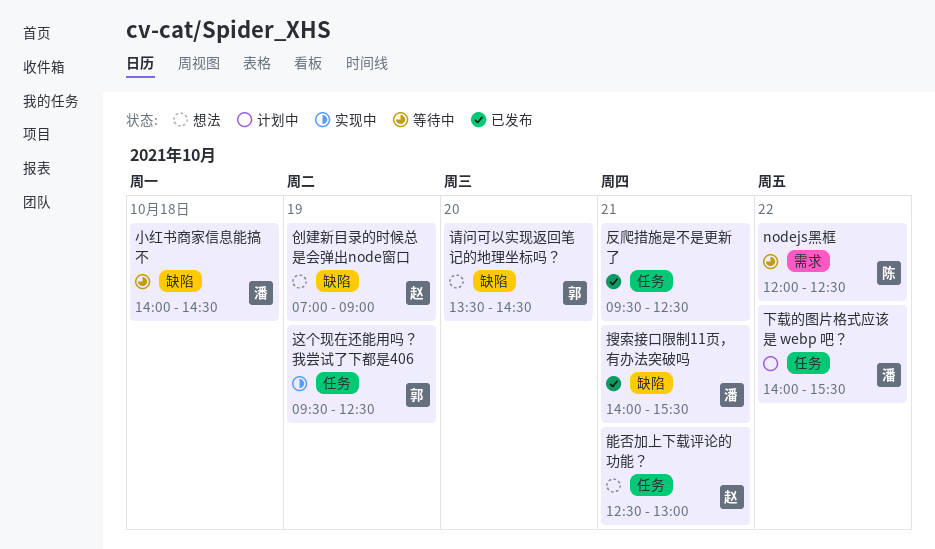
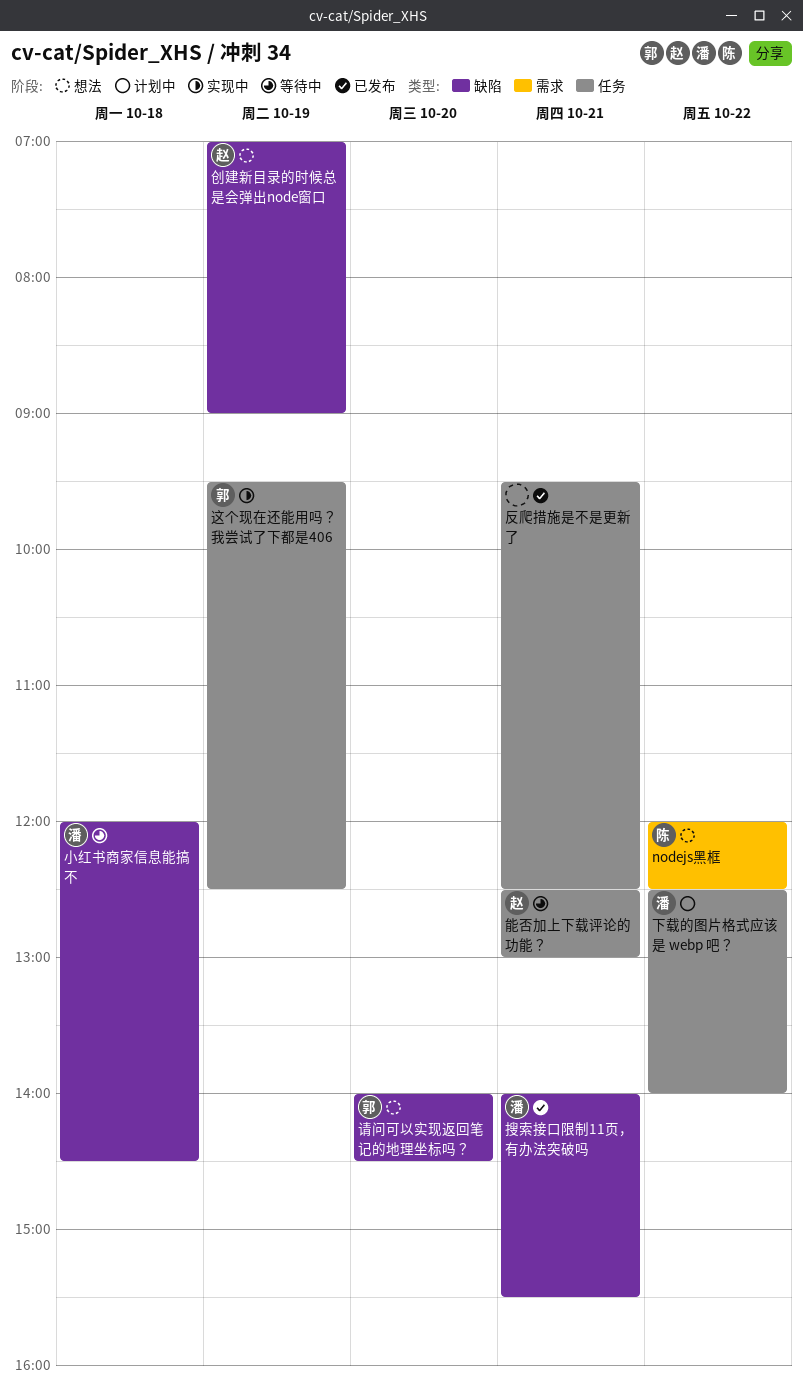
nodejs黑框, status: 等待中 -> 想法
下载的图片格式应该是 webp 吧？, begins: 14:00 -> 12:30
下载的图片格式应该是 webp 吧？, ends: 15:30 -> 14:00
小红书商家信息能搞不, begins: 14:00 -> 12:00
能否加上下载评论的功能？, status: 想法 -> 等待中
请问可以实现返回笔记的地理坐标吗？, begins: 13:30 -> 14:00

